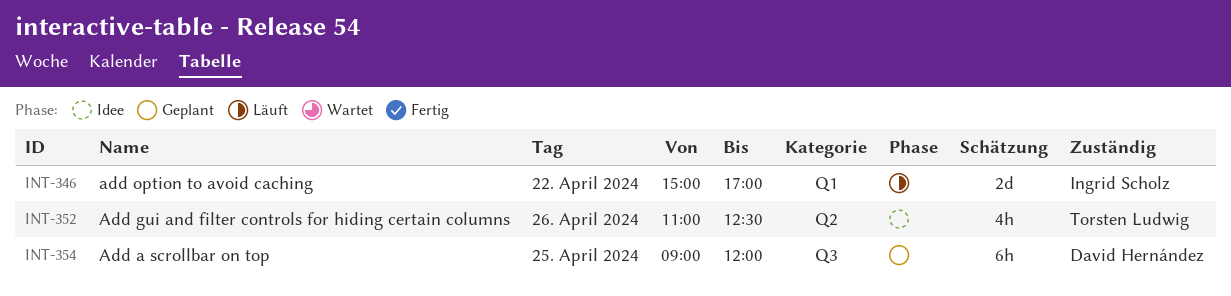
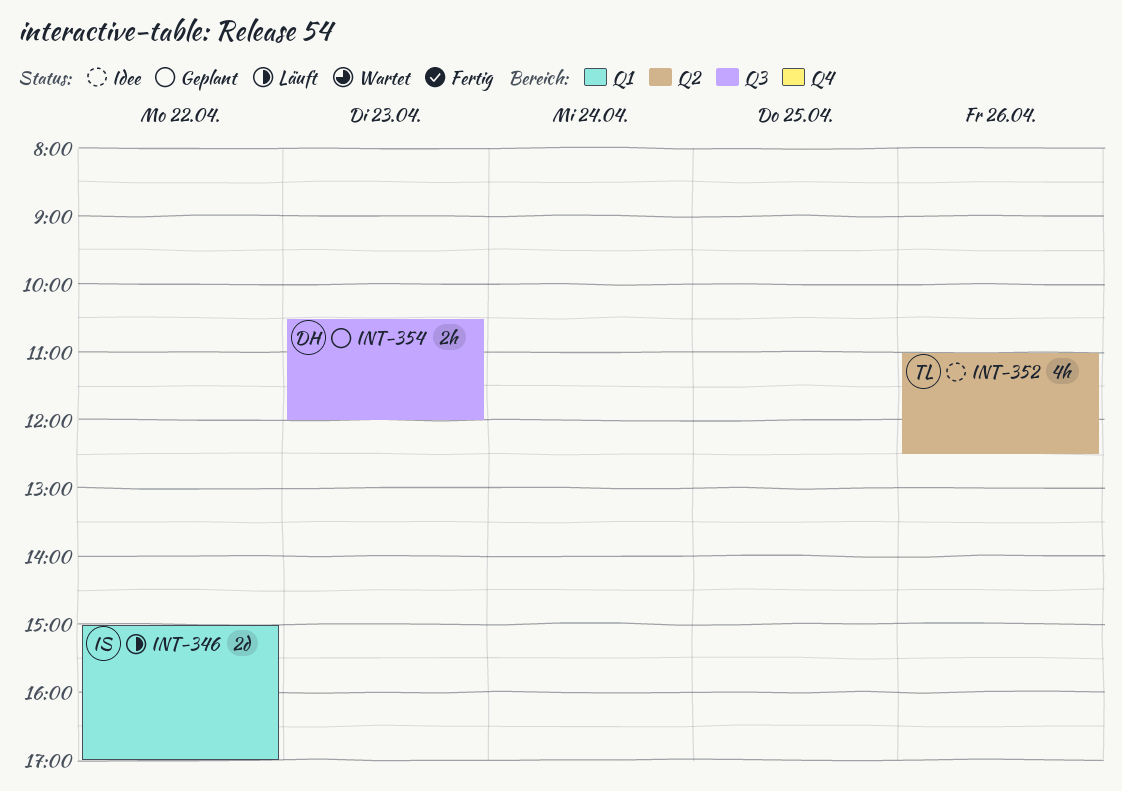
INT-354, estimate: 6h -> 2h
INT-354, day: Apr 25 -> Apr 23
INT-354, begins: 09:00 -> 10:30

